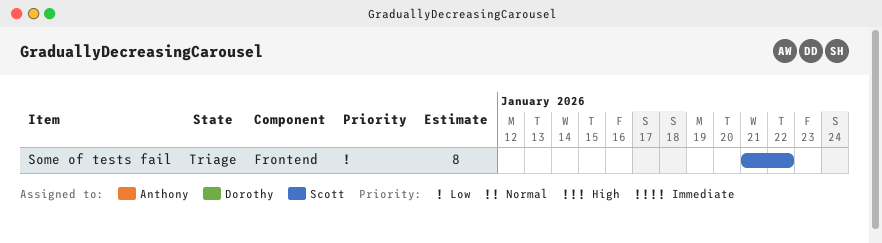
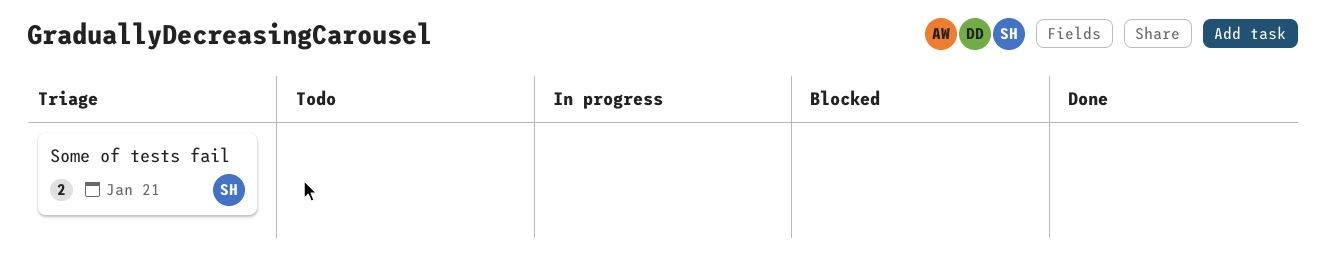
Some of tests fail, estimate: 8 -> 2
Some of tests fail, due: Jan 22 -> Jan 21

